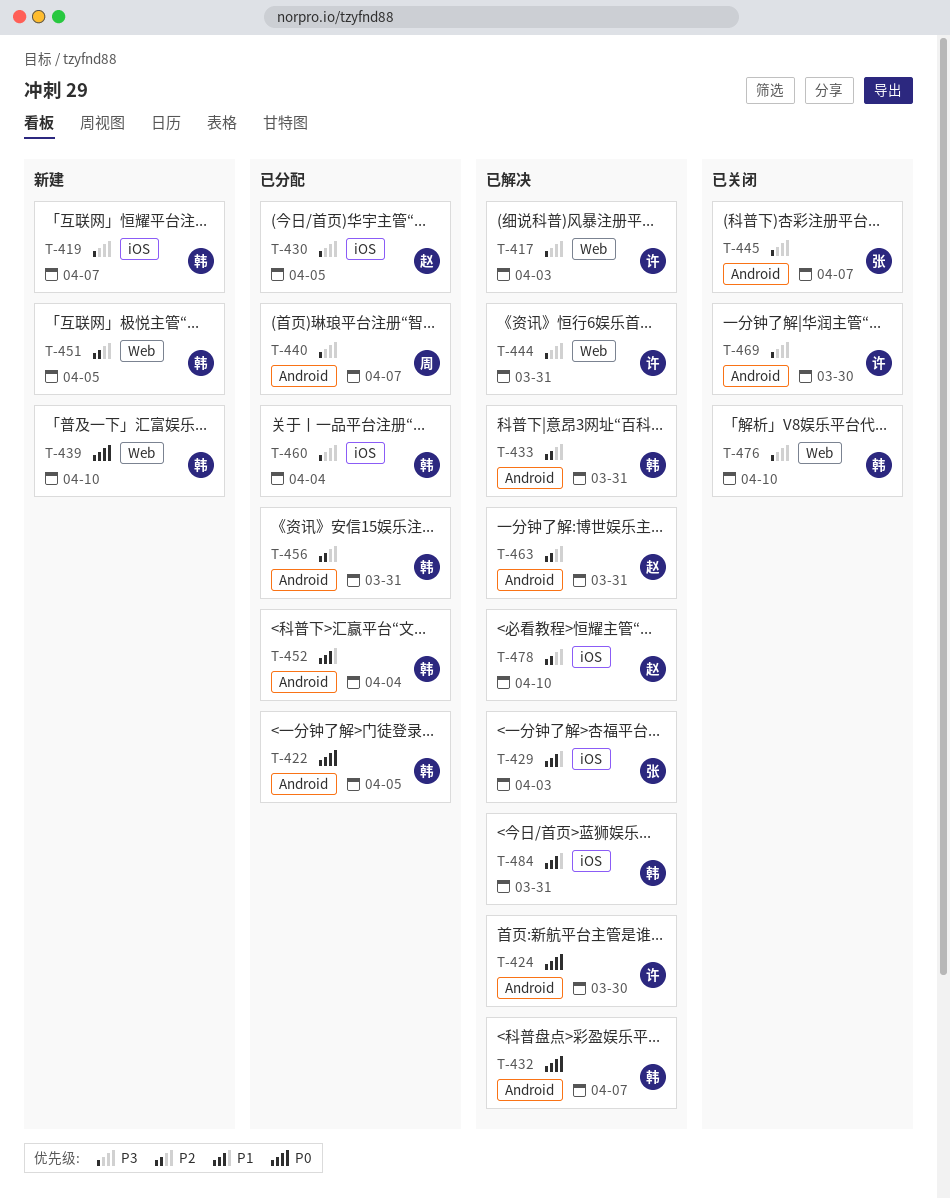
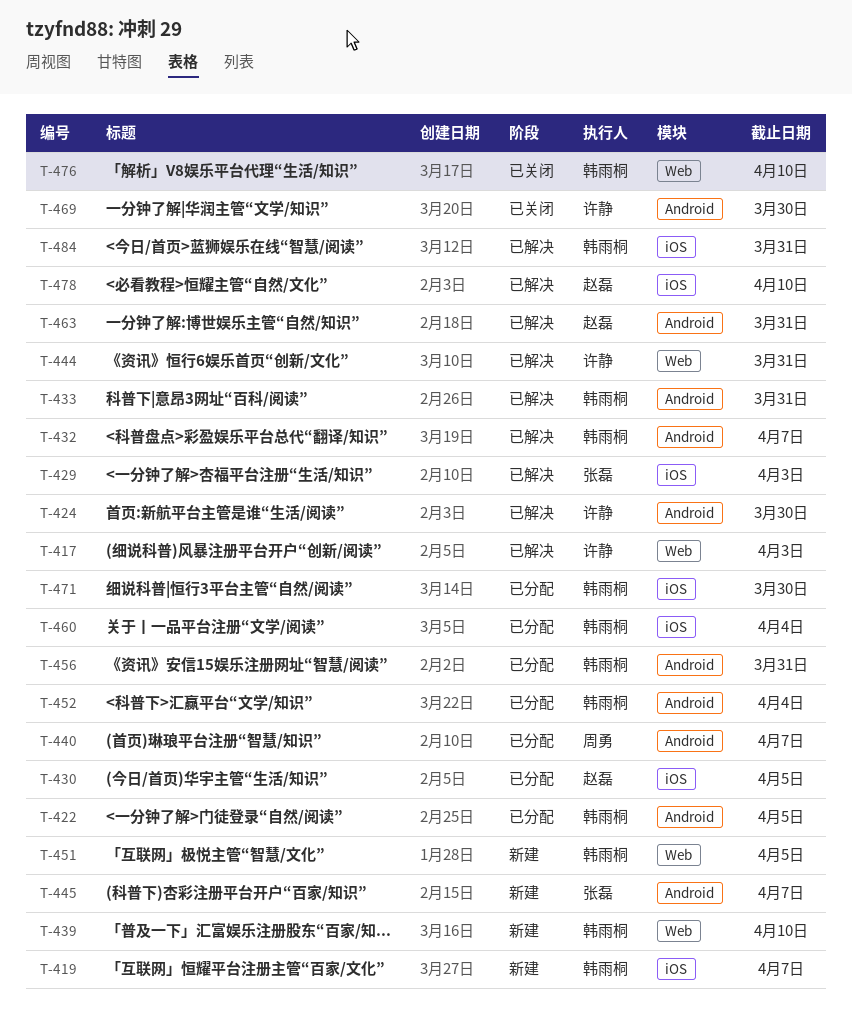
T-445, status: 已关闭 -> 新建
T-471: none -> present

